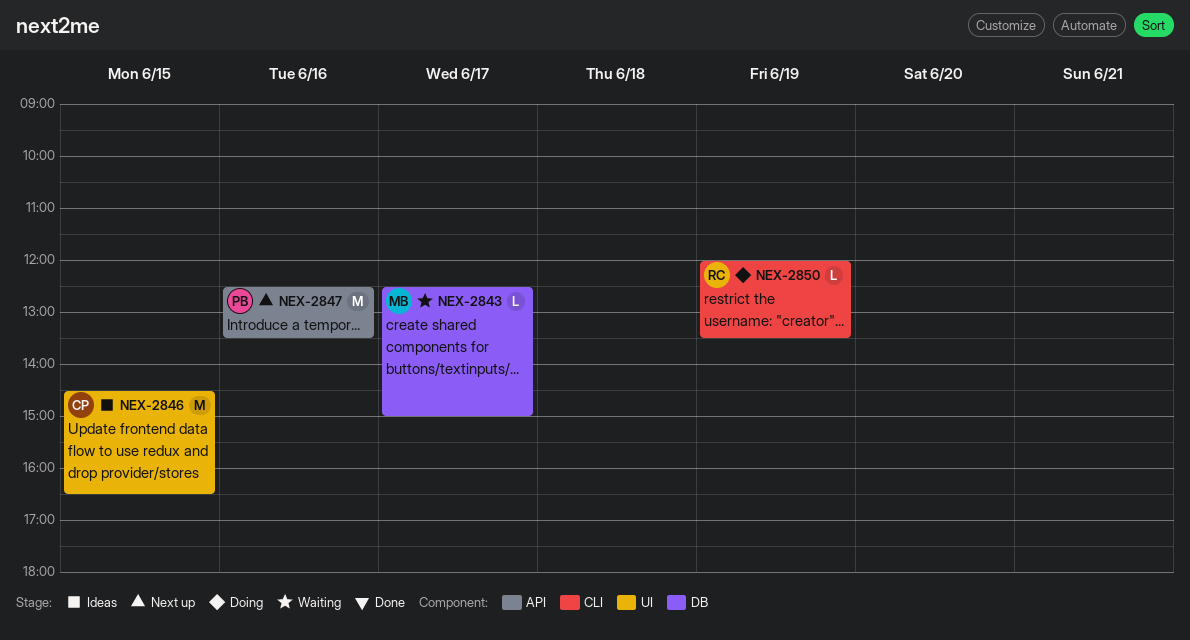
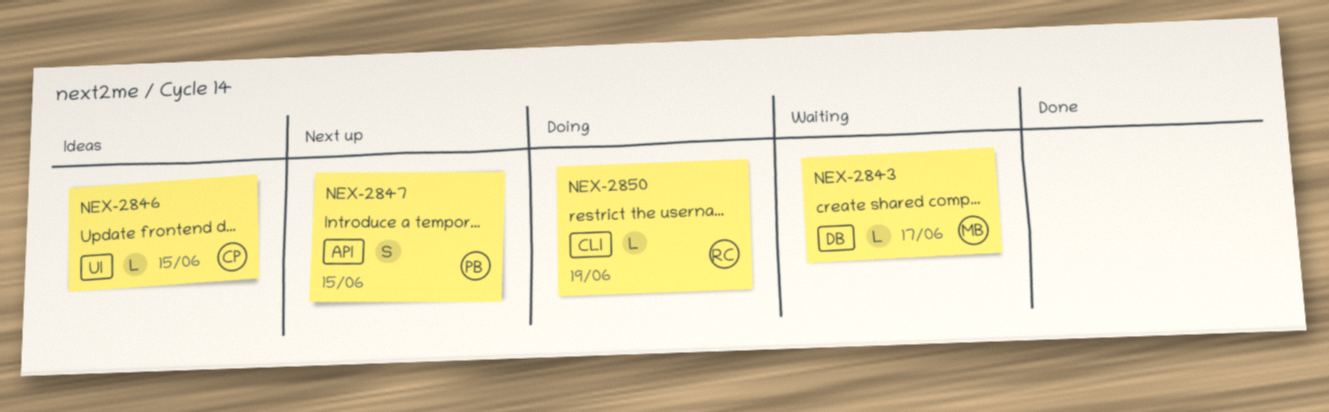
NEX-2846, estimate: M -> L
NEX-2847, estimate: M -> S
NEX-2847, day: Jun 16 -> Jun 15

